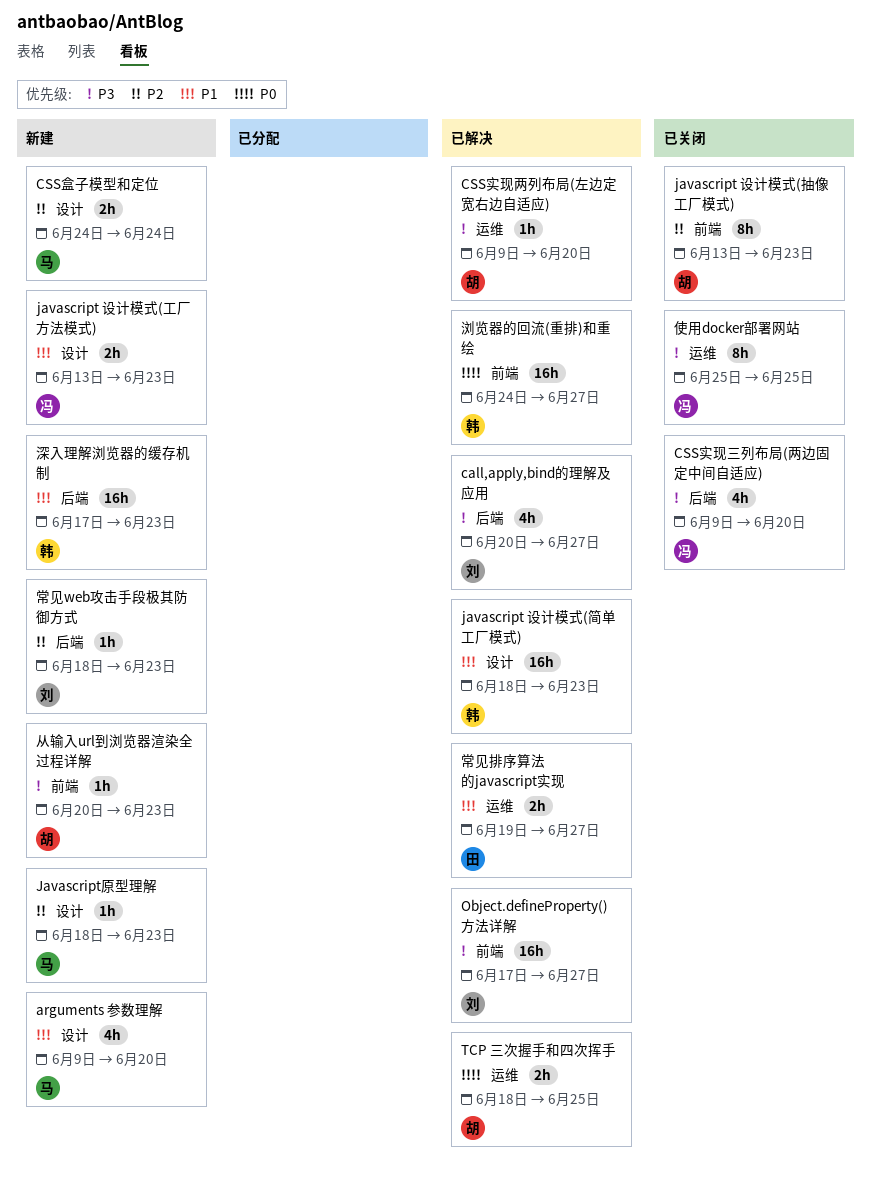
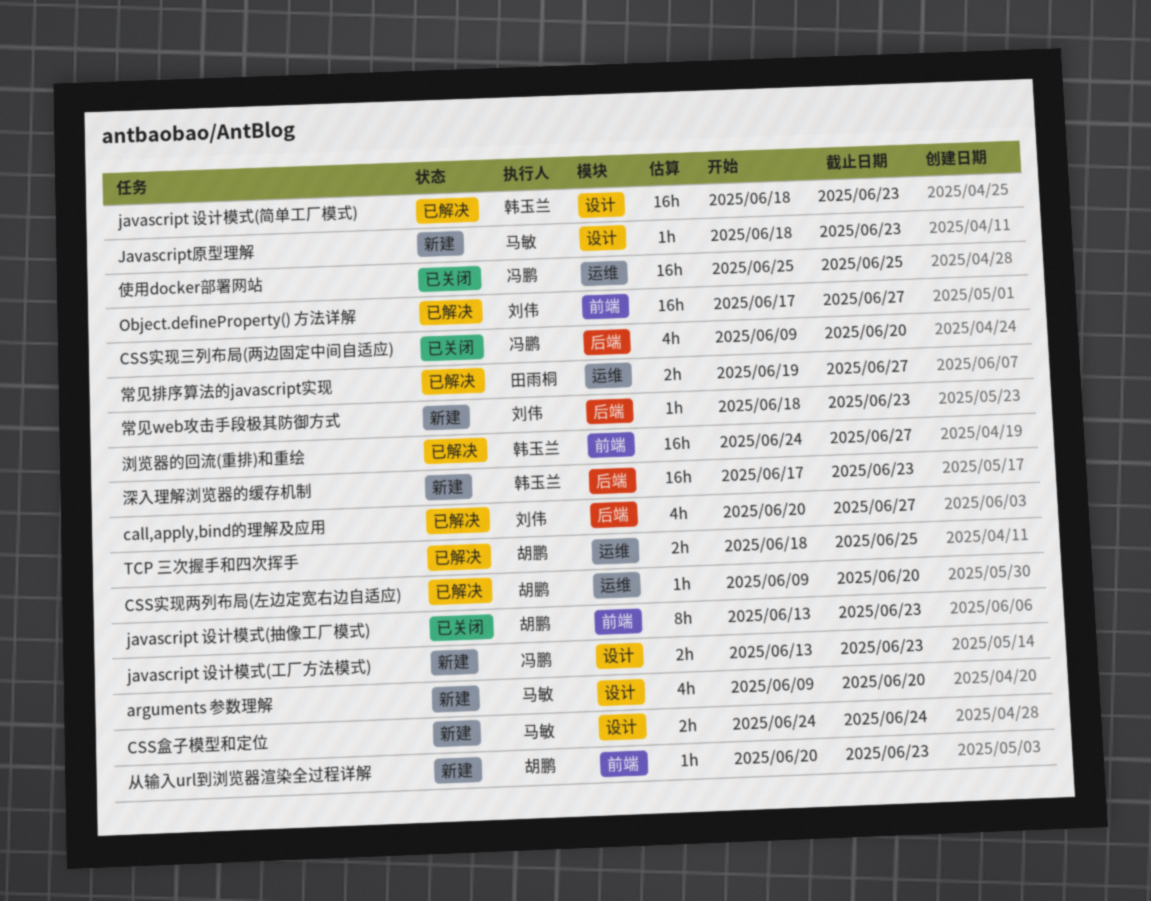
使用docker部署网站, estimate: 8h -> 16h

